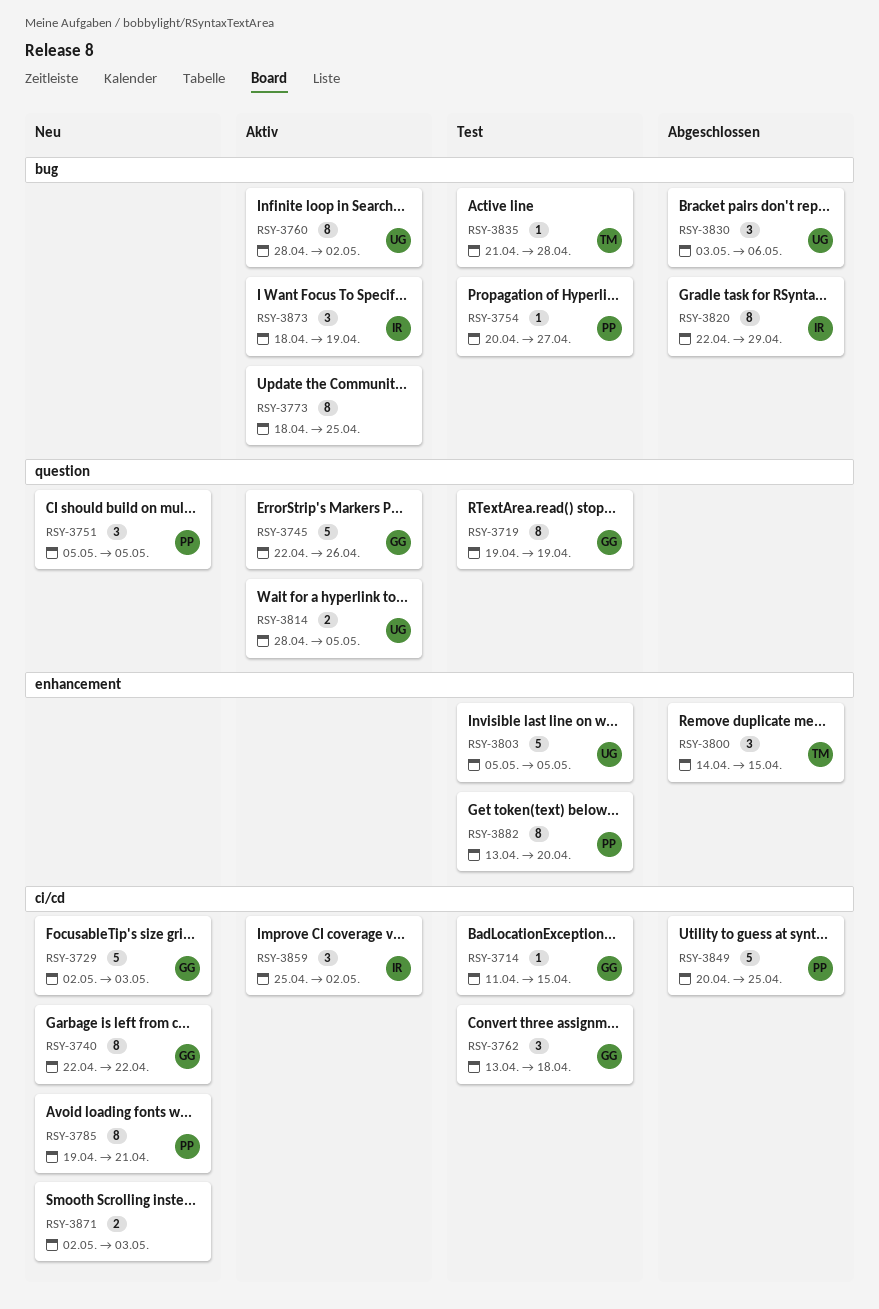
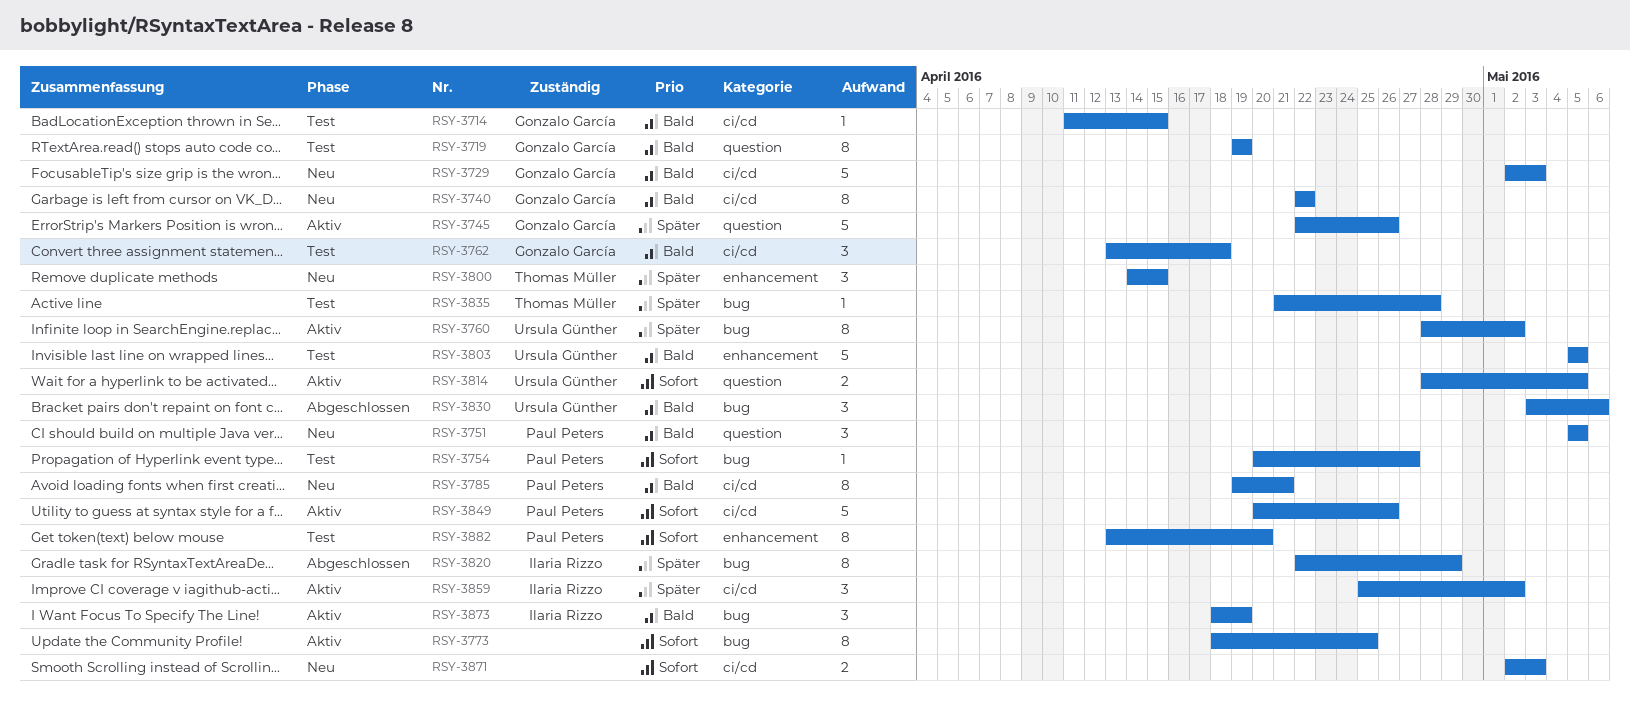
RSY-3800, status: Abgeschlossen -> Neu
RSY-3849, status: Abgeschlossen -> Aktiv
RSY-3849, due: Apr 25 -> Apr 26

